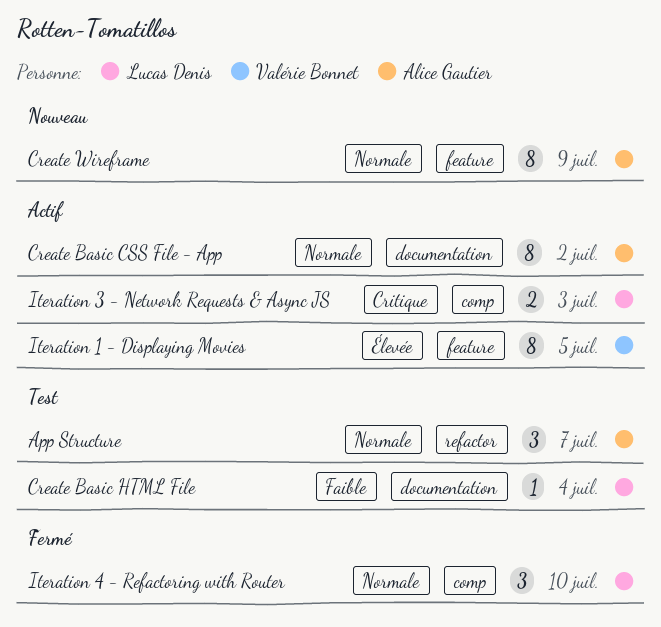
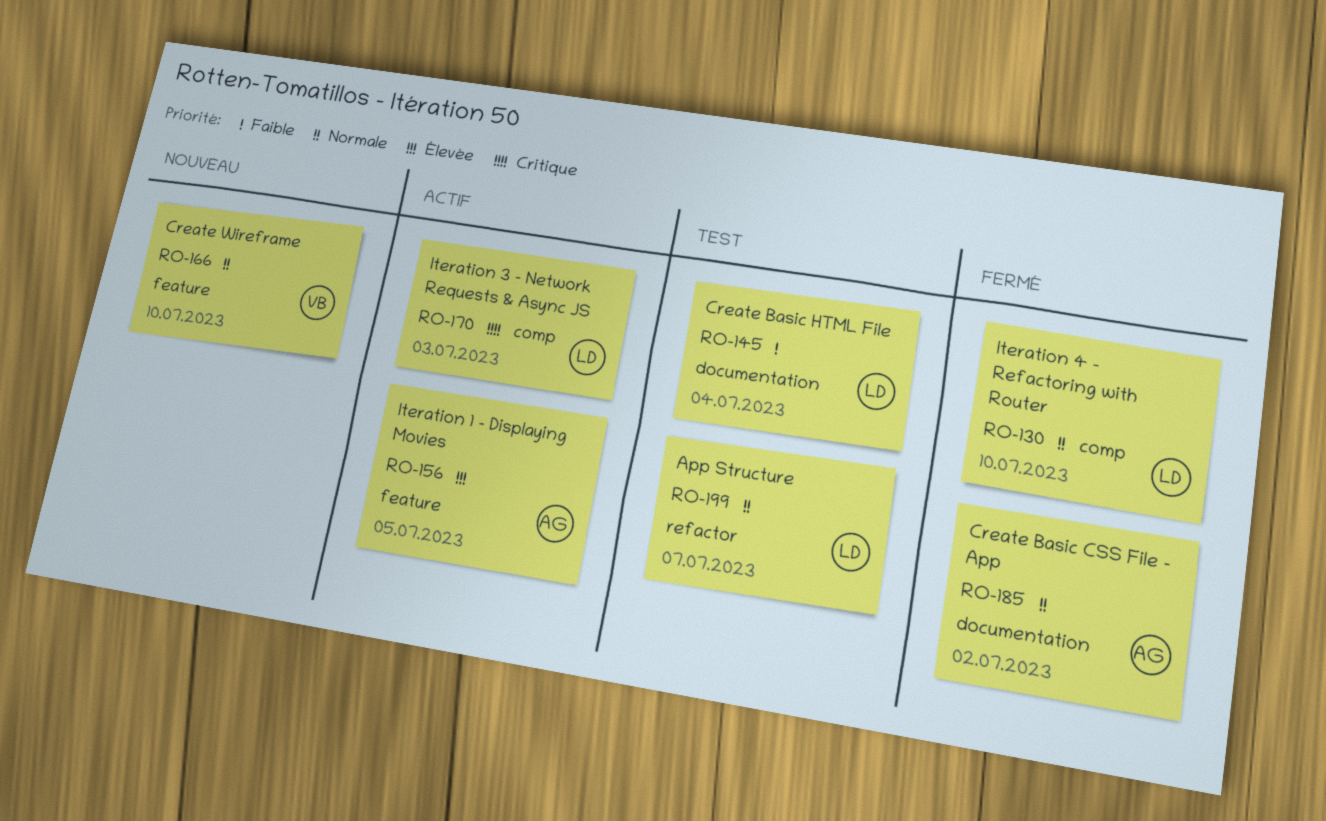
App Structure, owner: Alice Gautier -> Lucas Denis
Create Basic CSS File - App, status: Actif -> Fermé
Create Wireframe, owner: Alice Gautier -> Valérie Bonnet
Create Wireframe, due: Jul 9 -> Jul 10
Iteration 1 - Displaying Movies, owner: Valérie Bonnet -> Alice Gautier

